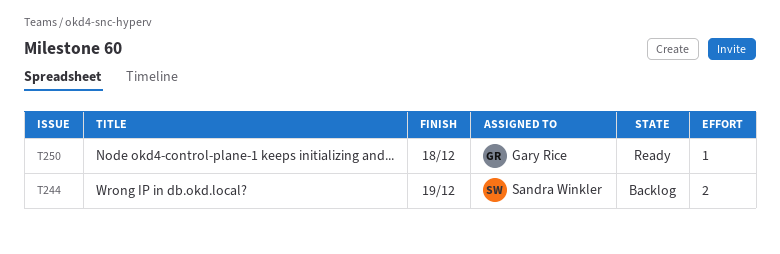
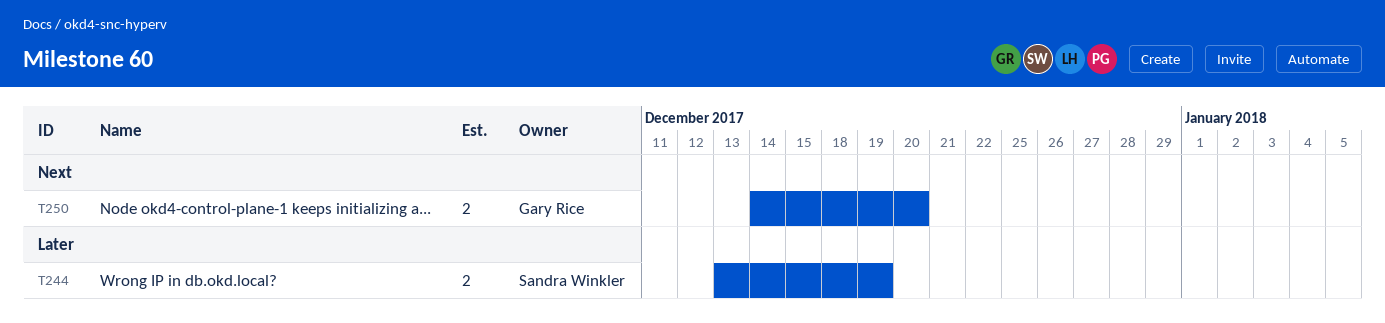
T250, estimate: 1 -> 2
T250, due: Dec 18 -> Dec 20

